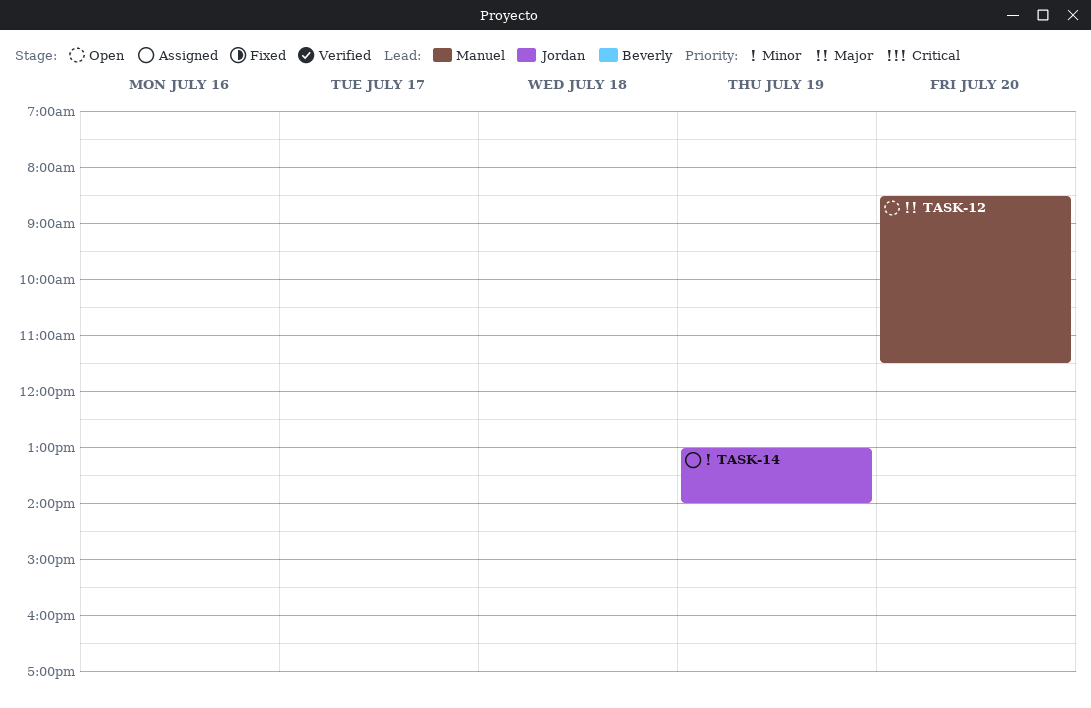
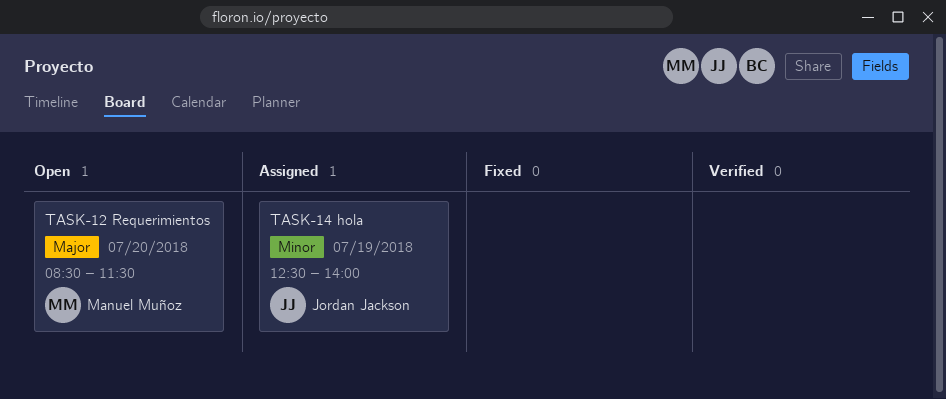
TASK-14, begins: 13:00 -> 12:30

